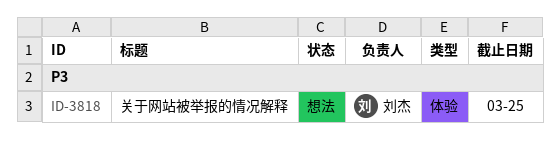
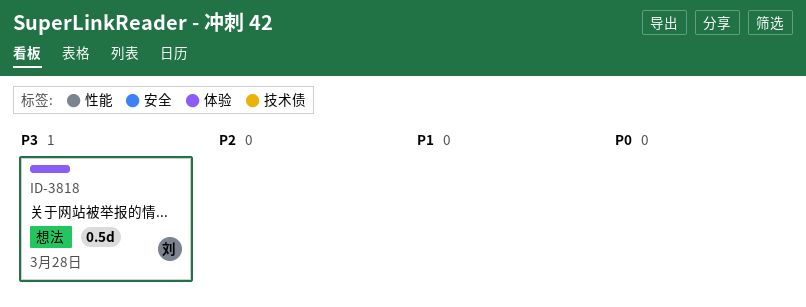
ID-3818, due: Mar 25 -> Mar 28

